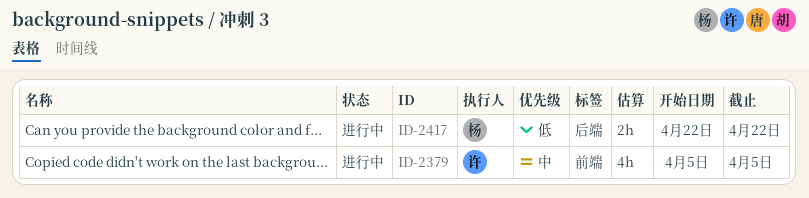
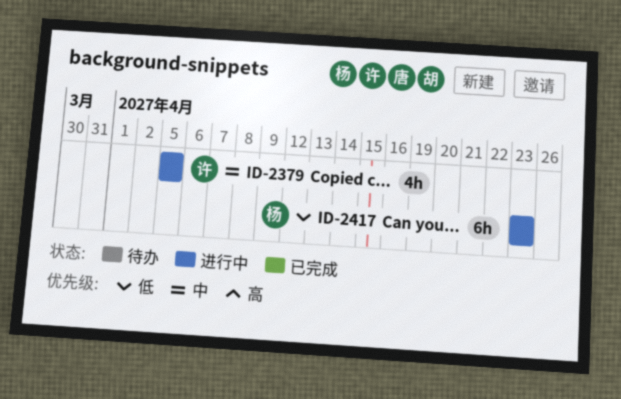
ID-2417, estimate: 2h -> 6h
ID-2417, start: Apr 22 -> Apr 23
ID-2417, due: Apr 22 -> Apr 23

